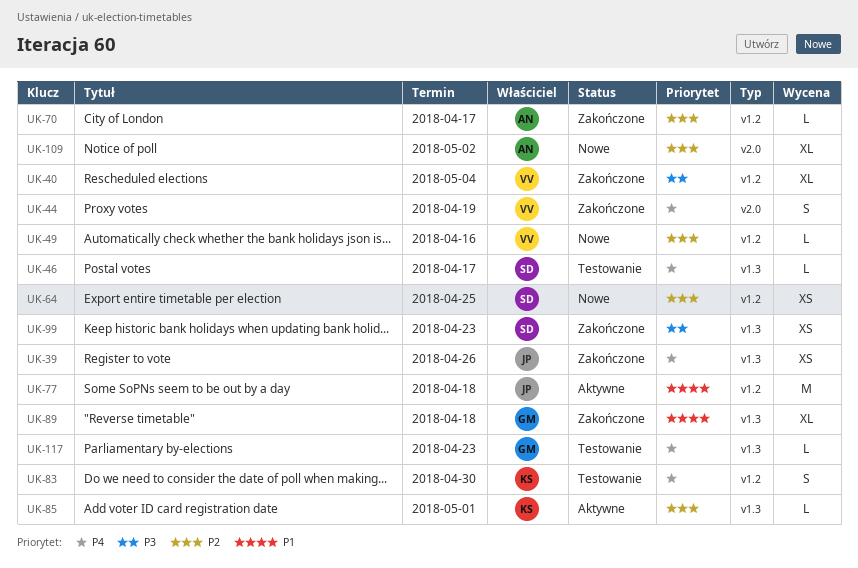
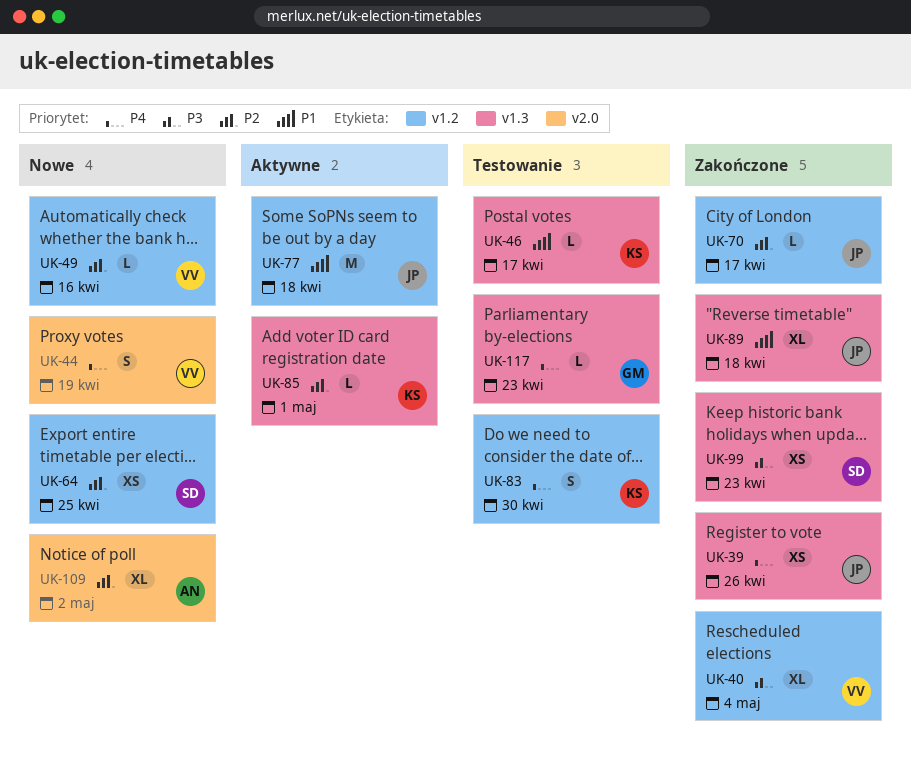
UK-44, status: Zakończone -> Nowe
UK-46, owner: SD -> KS
UK-46, priority: P4 -> P1
UK-70, owner: AN -> JP
UK-89, owner: GM -> JP

